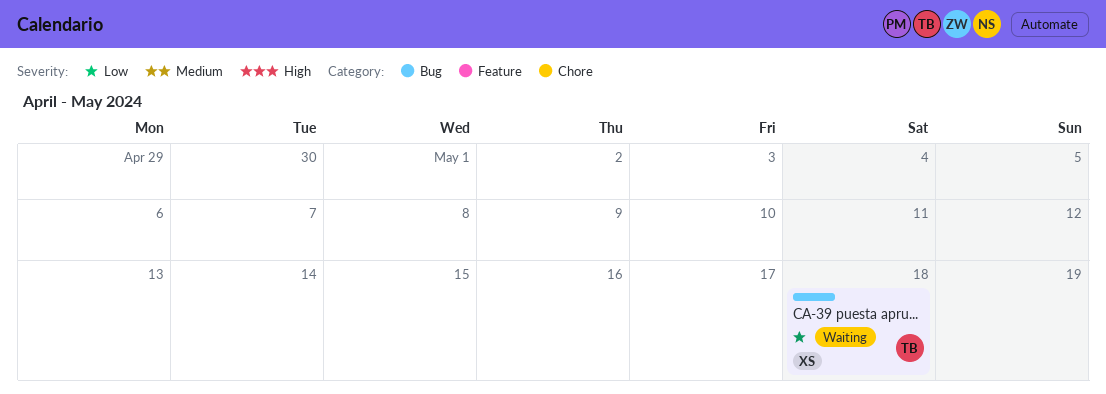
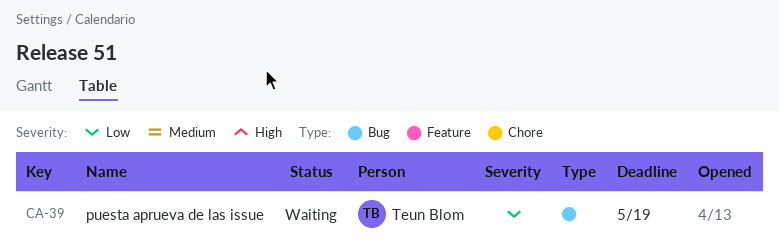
CA-39, due: May 18 -> May 19

